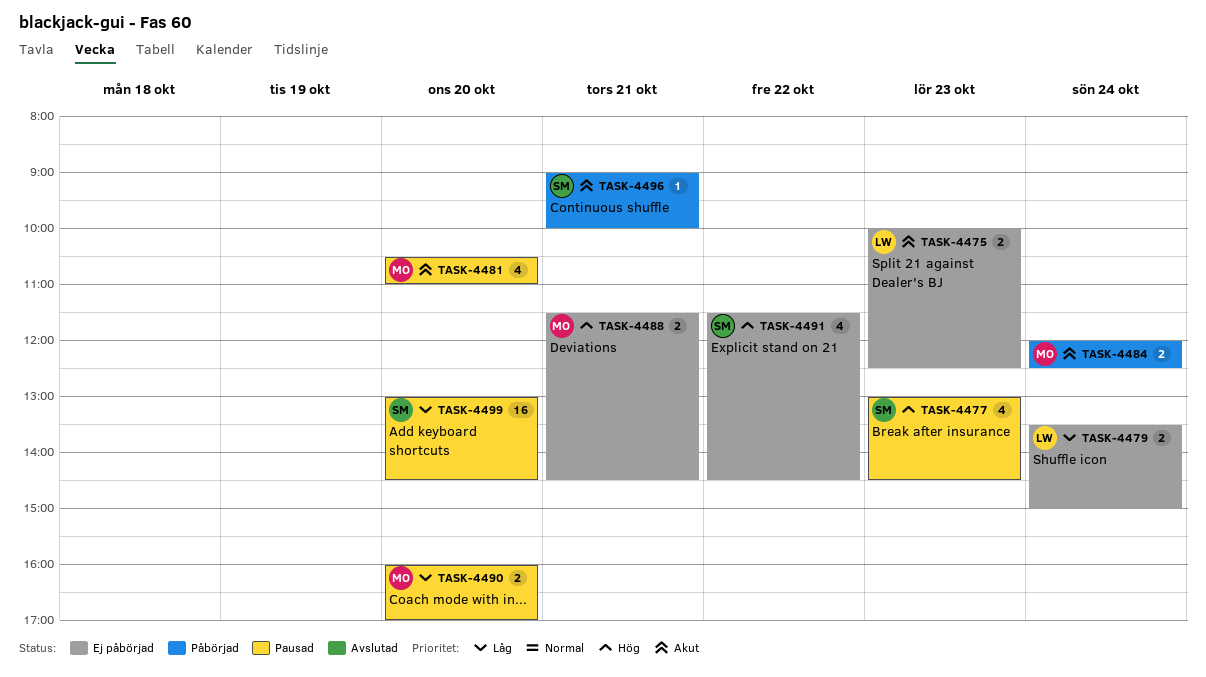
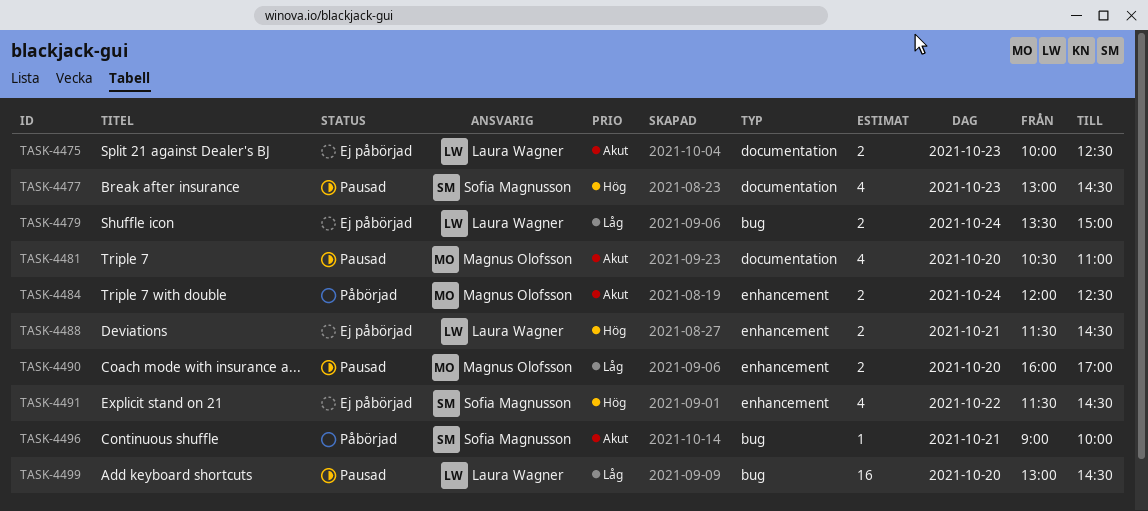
TASK-4488, owner: Magnus Olofsson -> Laura Wagner
TASK-4499, owner: Sofia Magnusson -> Laura Wagner

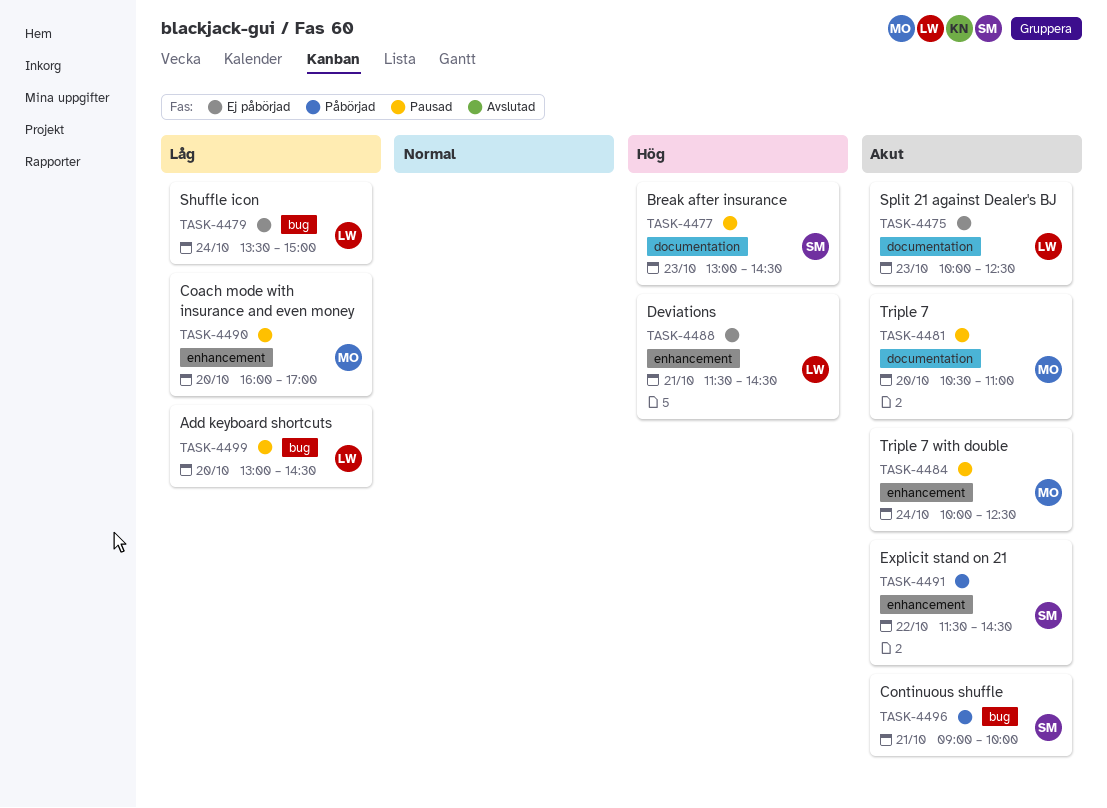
TASK-4484, status: Påbörjad -> Pausad
TASK-4484, begins: 12:00 -> 10:00
TASK-4491, status: Ej påbörjad -> Påbörjad
TASK-4491, priority: Hög -> Akut

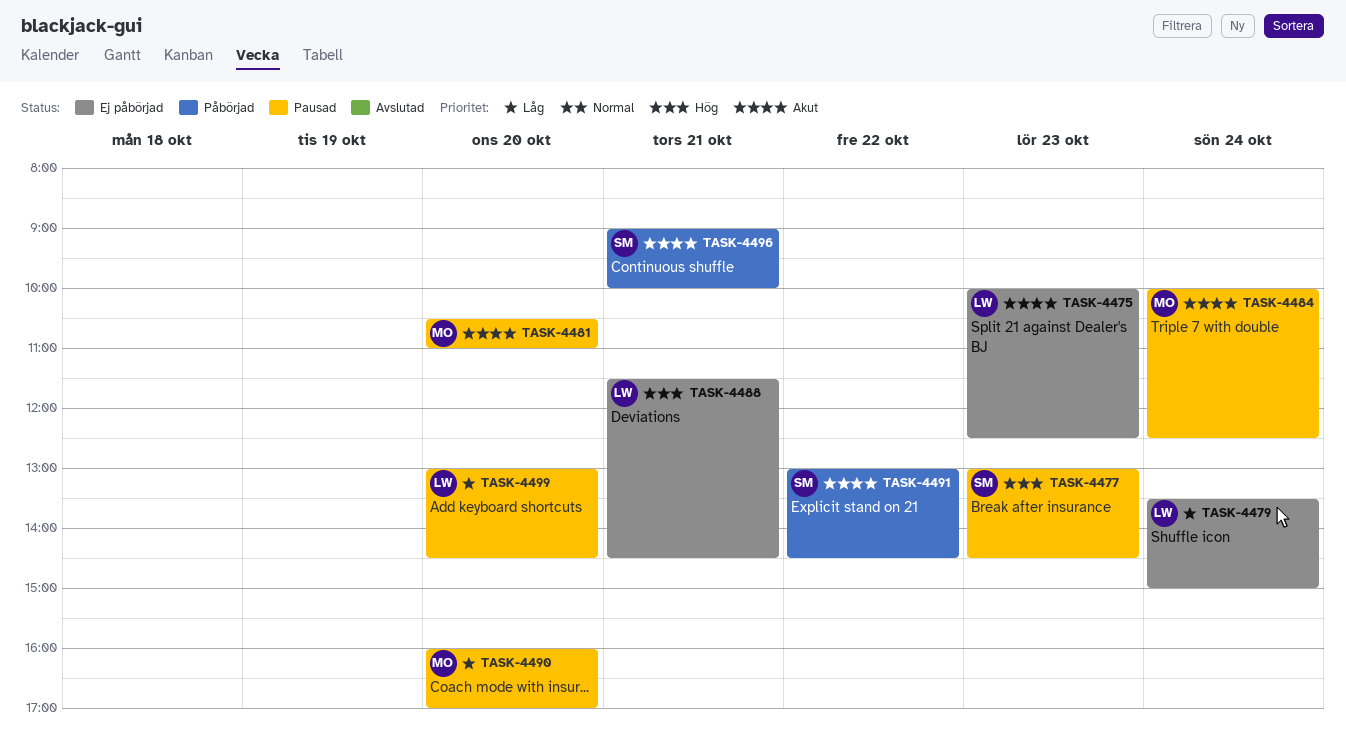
TASK-4491, begins: 11:30 -> 13:00

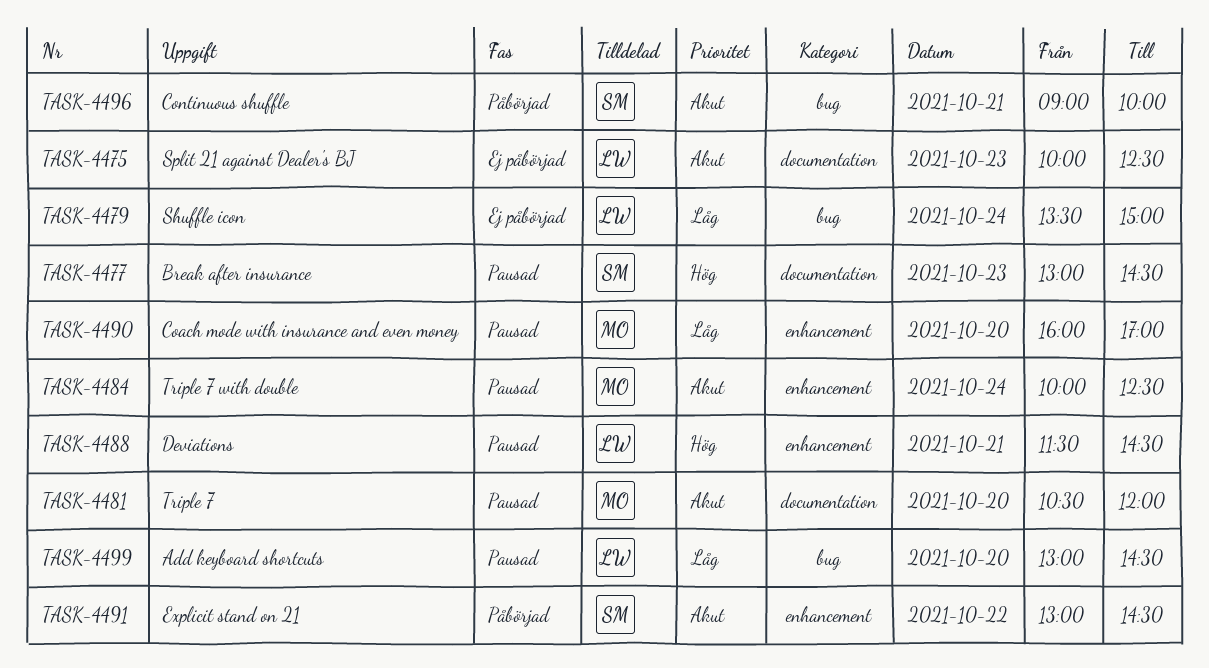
TASK-4481, ends: 11:00 -> 12:00
TASK-4488, status: Ej påbörjad -> Pausad

